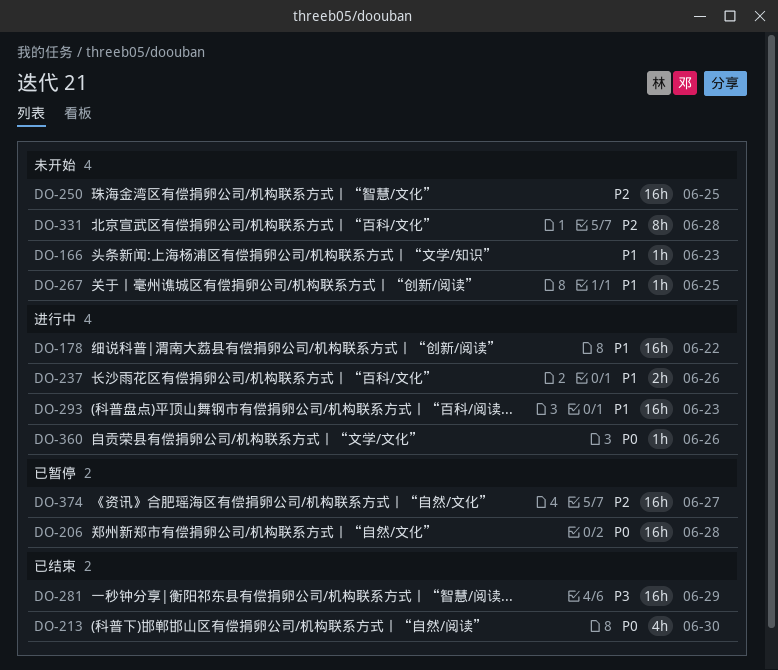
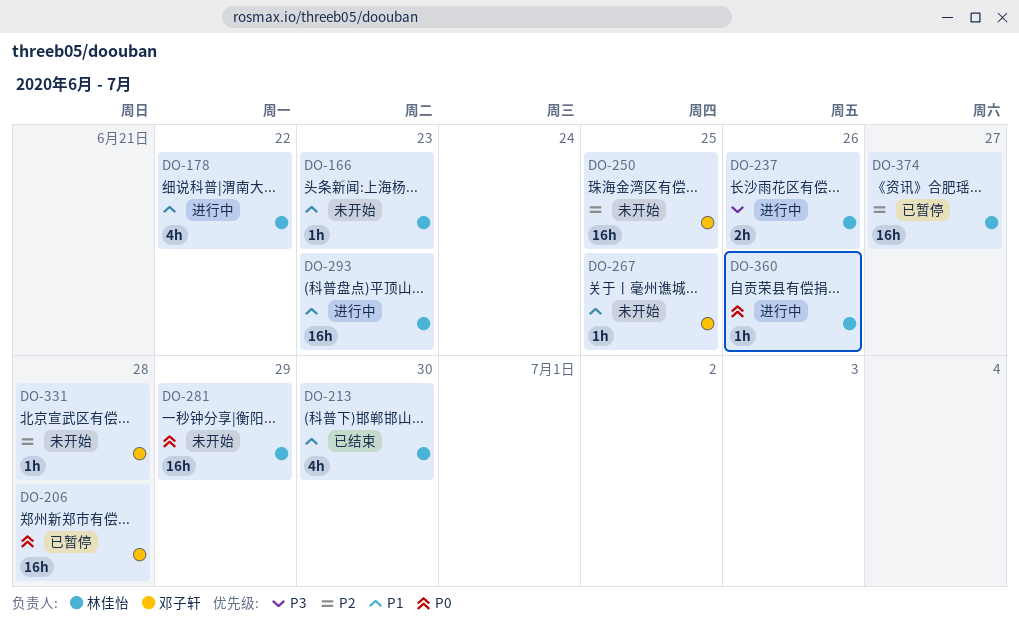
DO-178, estimate: 16h -> 4h
DO-213, priority: P0 -> P1
DO-237, priority: P1 -> P3
DO-281, status: 已结束 -> 未开始
DO-281, priority: P3 -> P0
DO-331, estimate: 8h -> 1h

